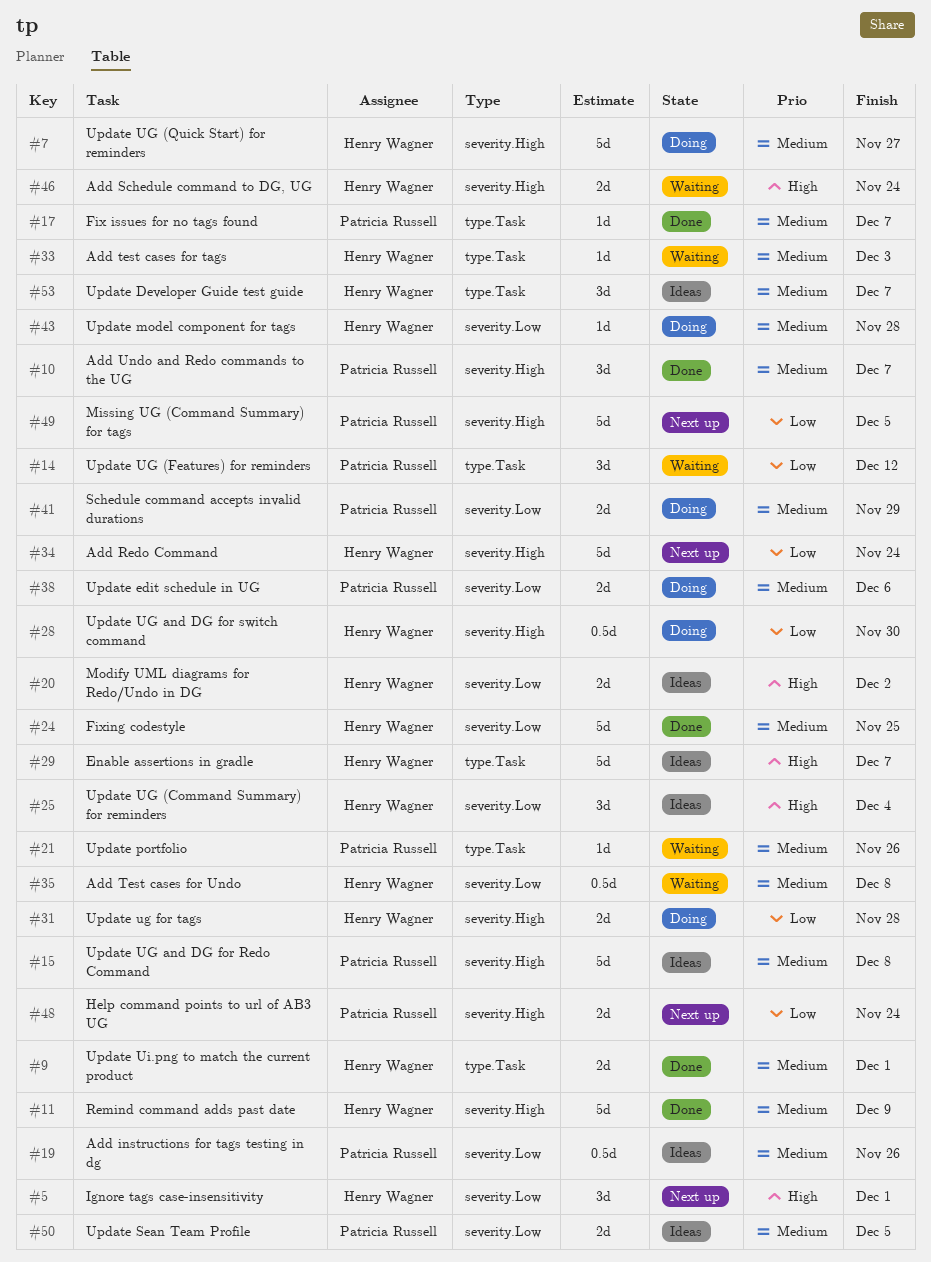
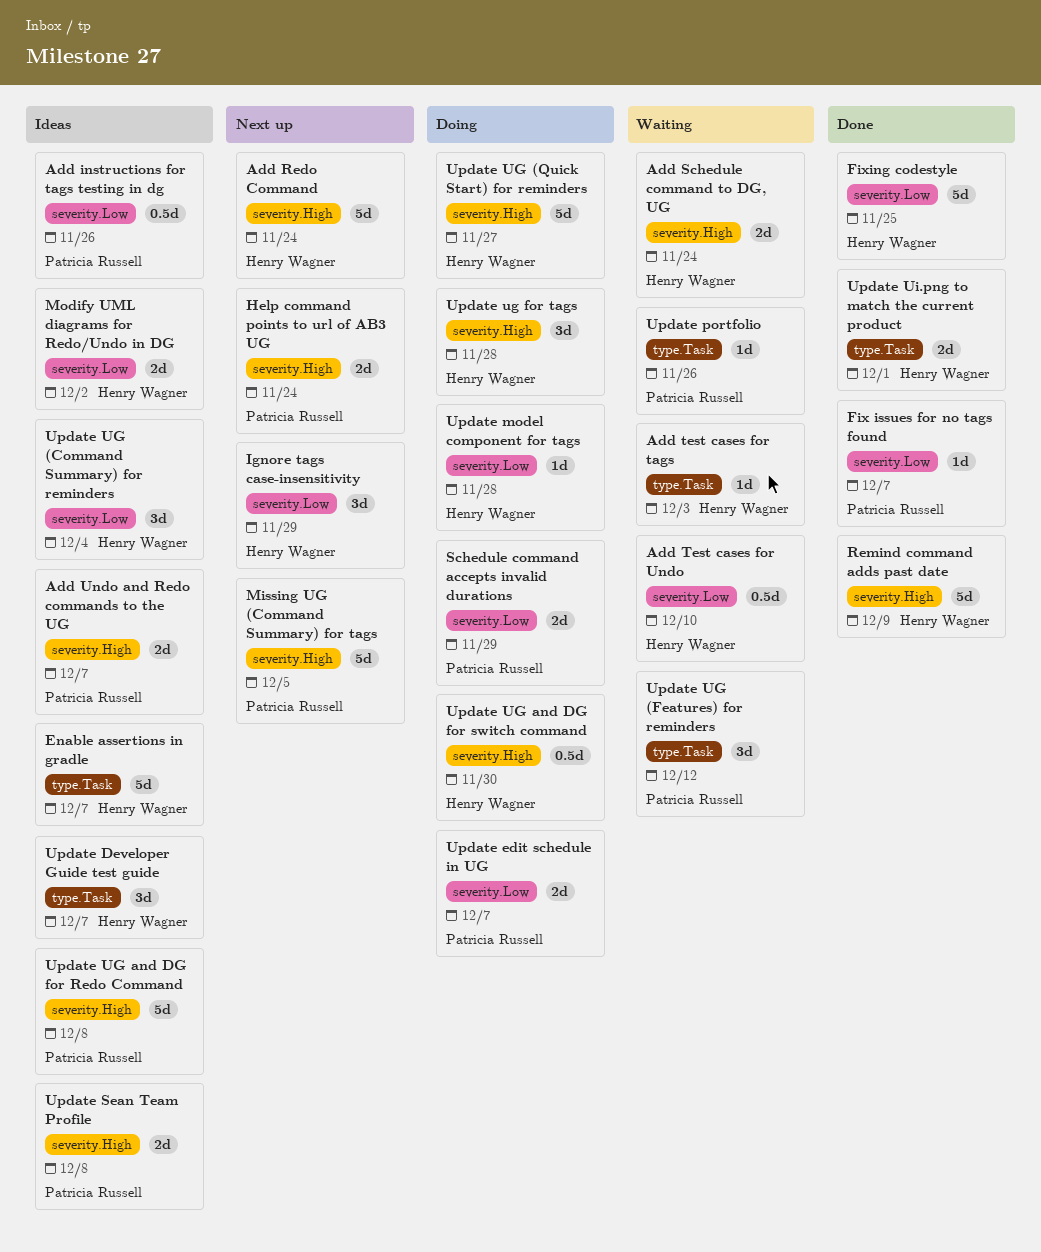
Add Test cases for Undo, due: Dec 8 -> Dec 10
Add Undo and Redo commands to the UG, status: Done -> Ideas
Add Undo and Redo commands to the UG, estimate: 3d -> 2d
Fix issues for no tags found, label: type.Task -> severity.Low
Ignore tags case-insensitivity, due: Dec 1 -> Nov 29
Update edit schedule in UG, due: Dec 6 -> Dec 7
Update Sean Team Profile, label: severity.Low -> severity.High
Update Sean Team Profile, due: Dec 5 -> Dec 8
Update ug for tags, estimate: 2d -> 3d

